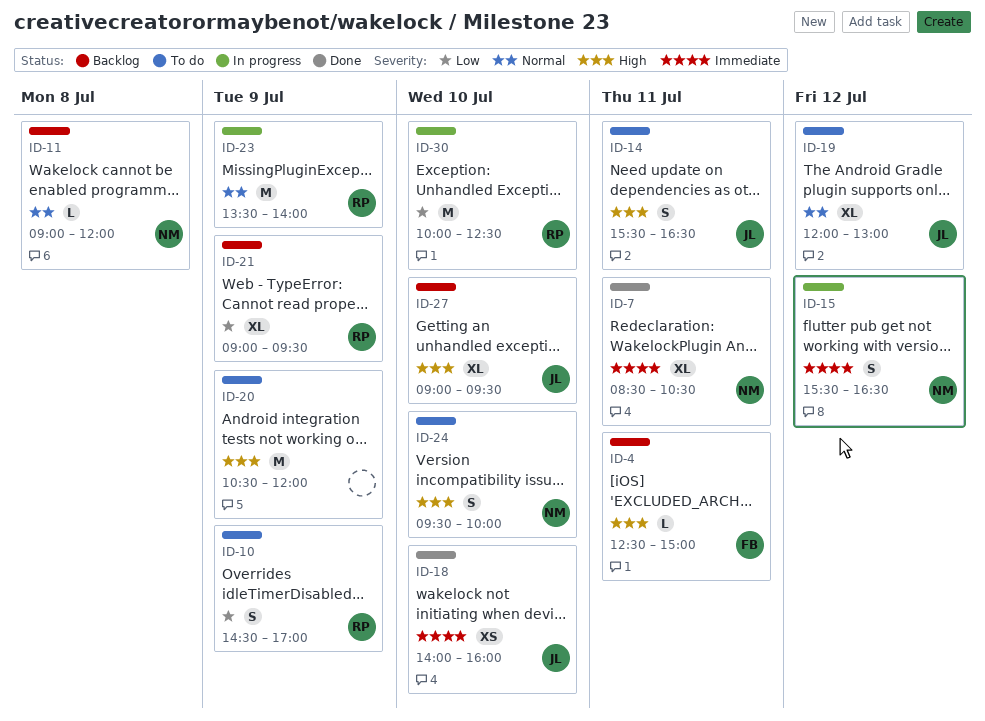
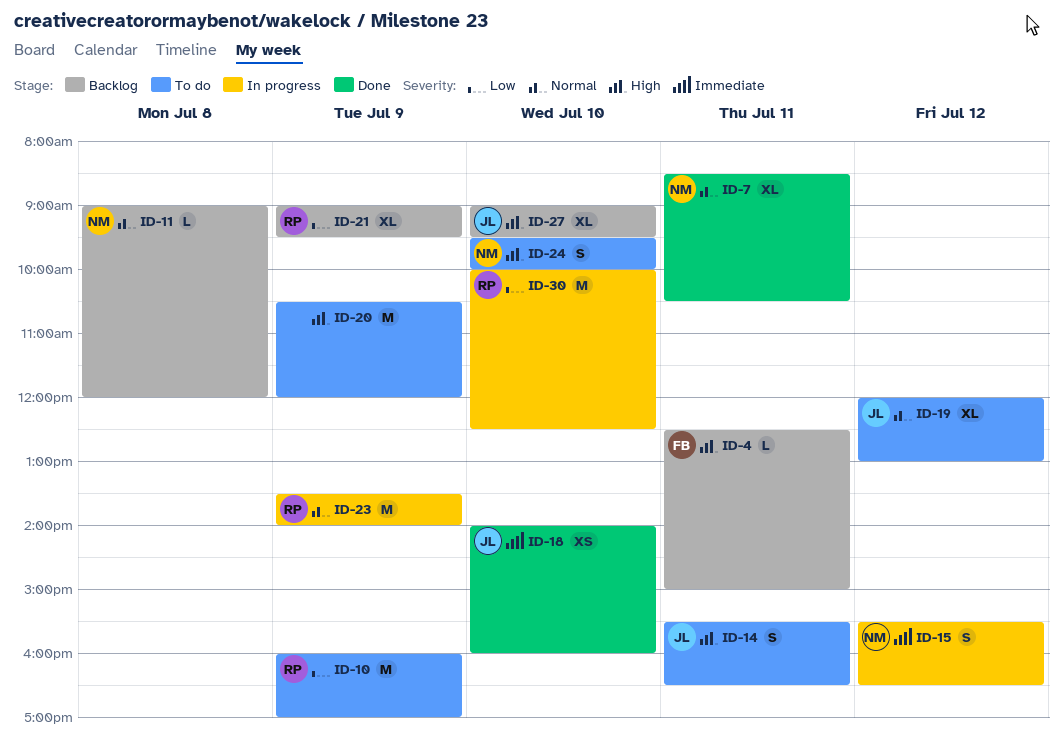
ID-7, priority: Immediate -> Normal
ID-10, estimate: S -> M
ID-10, begins: 14:30 -> 16:00

